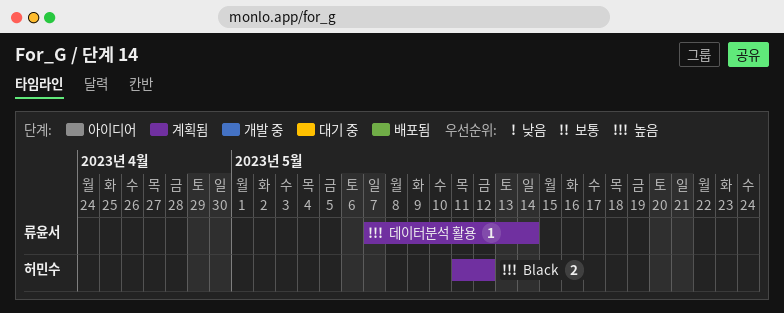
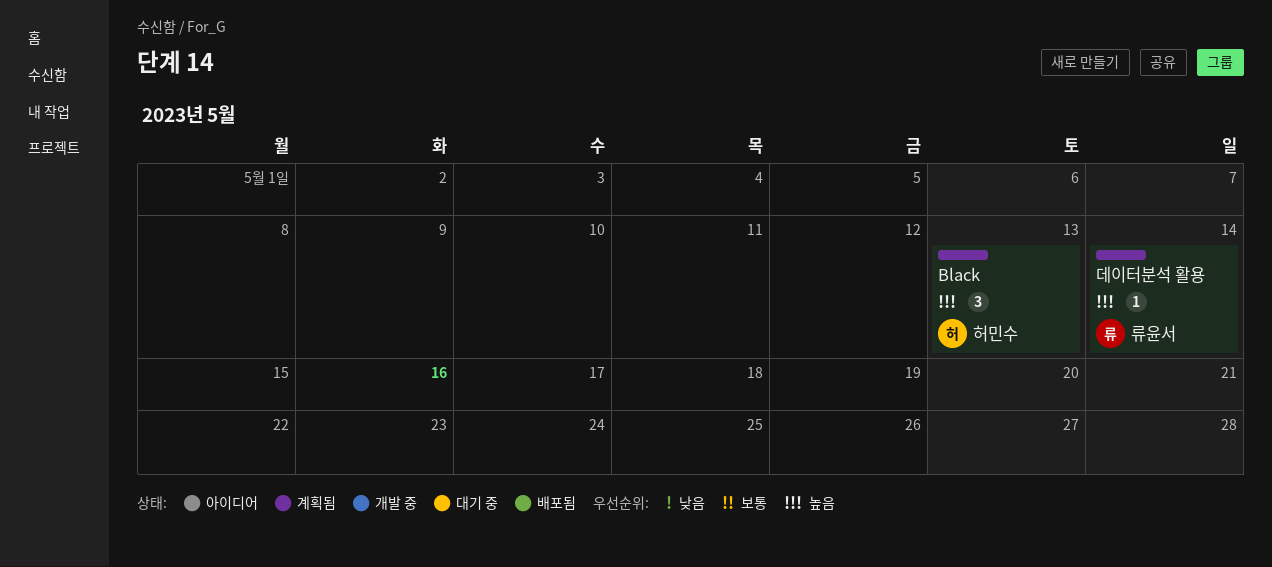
Black, estimate: 2 -> 3
Black, due: May 12 -> May 13

